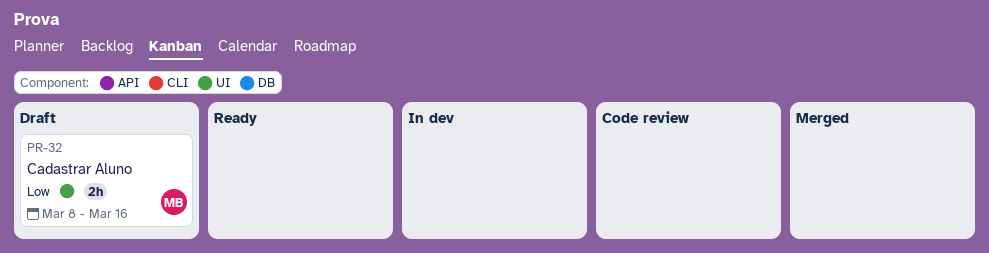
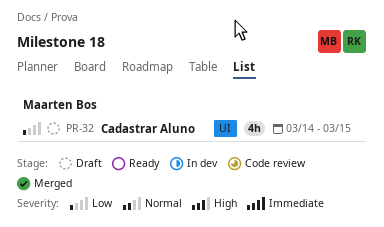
PR-32, estimate: 2h -> 4h
PR-32, start: Mar 8 -> Mar 14
PR-32, due: Mar 16 -> Mar 15

